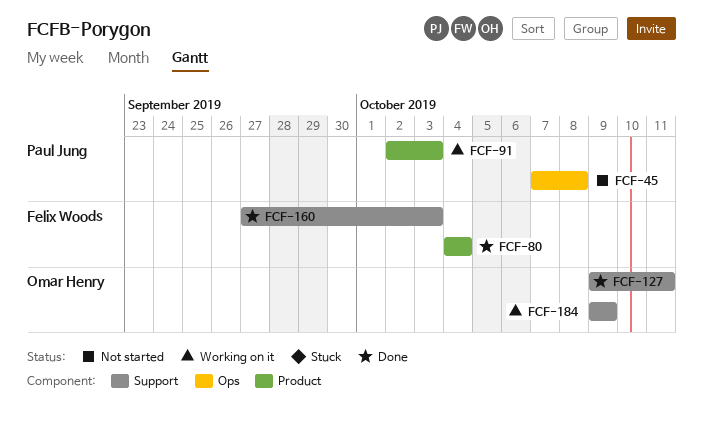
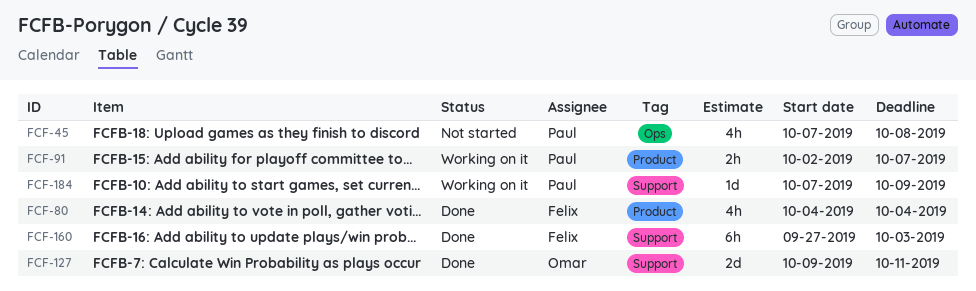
FCF-91, due: Oct 3 -> Oct 7
FCF-184, owner: Omar Henry -> Paul Jung
FCF-184, start: Oct 9 -> Oct 7

